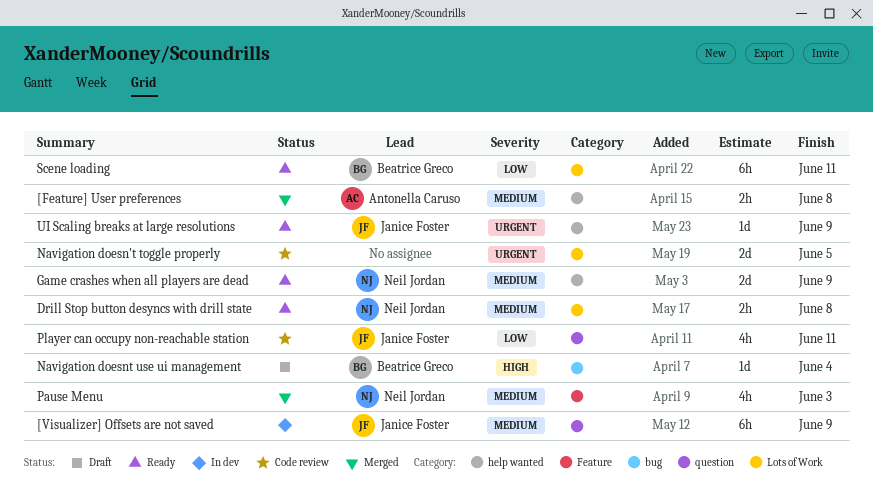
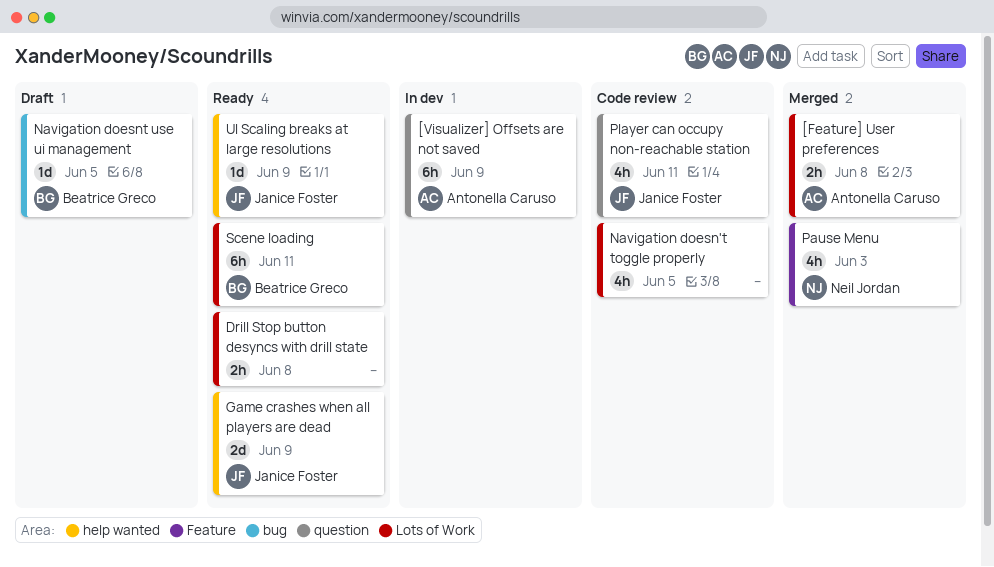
[Feature] User preferences, label: help wanted -> Lots of Work
[Visualizer] Offsets are not saved, owner: Janice Foster -> Antonella Caruso
Drill Stop button desyncs with drill state, owner: Neil Jordan -> none
Game crashes when all players are dead, owner: Neil Jordan -> Janice Foster
Navigation doesn't toggle properly, estimate: 2d -> 4h
Navigation doesnt use ui management, due: Jun 4 -> Jun 5

